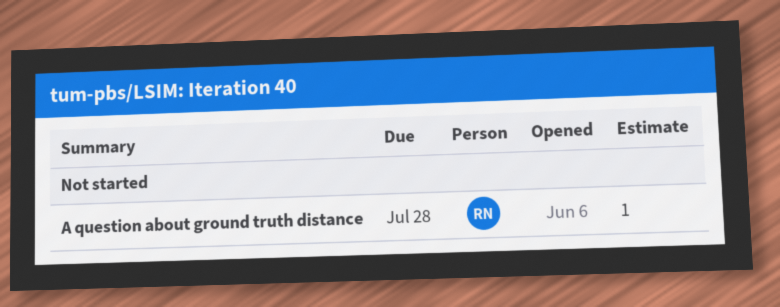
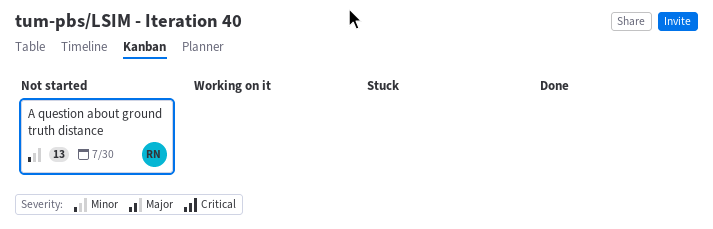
A question about ground truth distance, estimate: 1 -> 13
A question about ground truth distance, due: Jul 28 -> Jul 30

